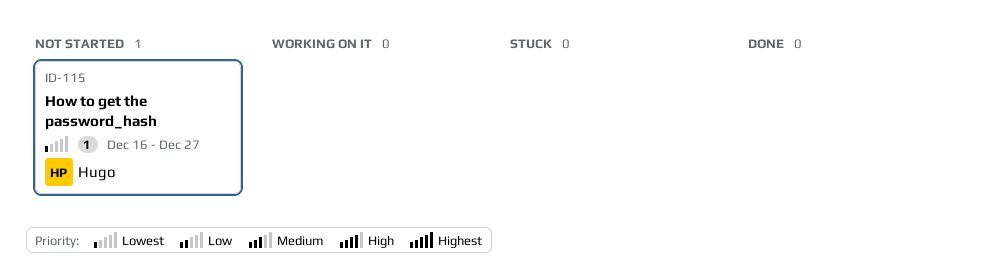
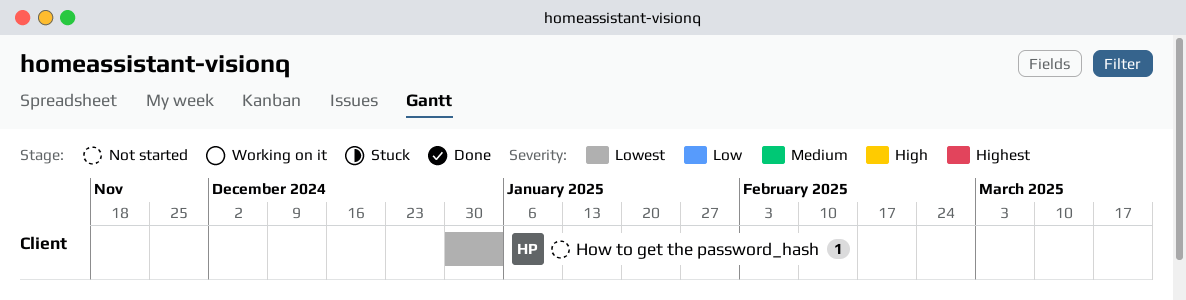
How to get the password_hash, start: Dec 16 -> Dec 30
How to get the password_hash, due: Dec 27 -> Jan 3

